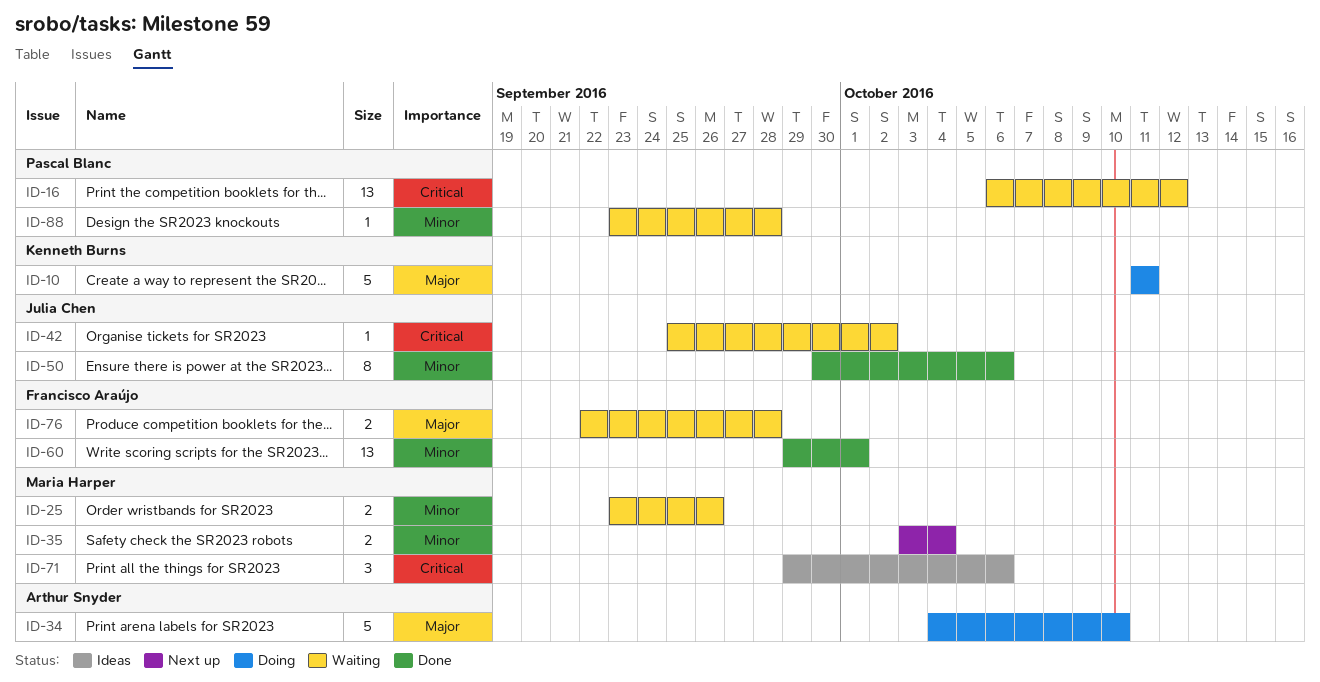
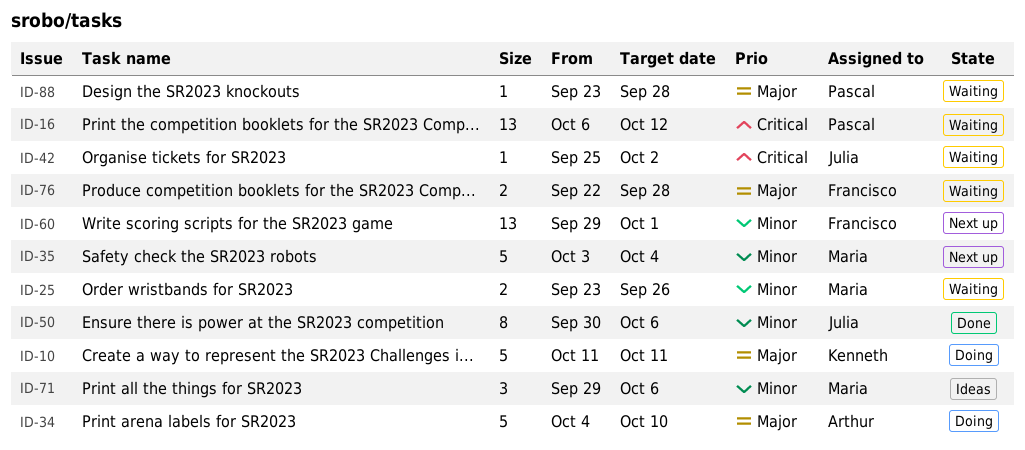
ID-35, estimate: 2 -> 5
ID-60, status: Done -> Next up
ID-71, priority: Critical -> Minor
ID-88, priority: Minor -> Major

